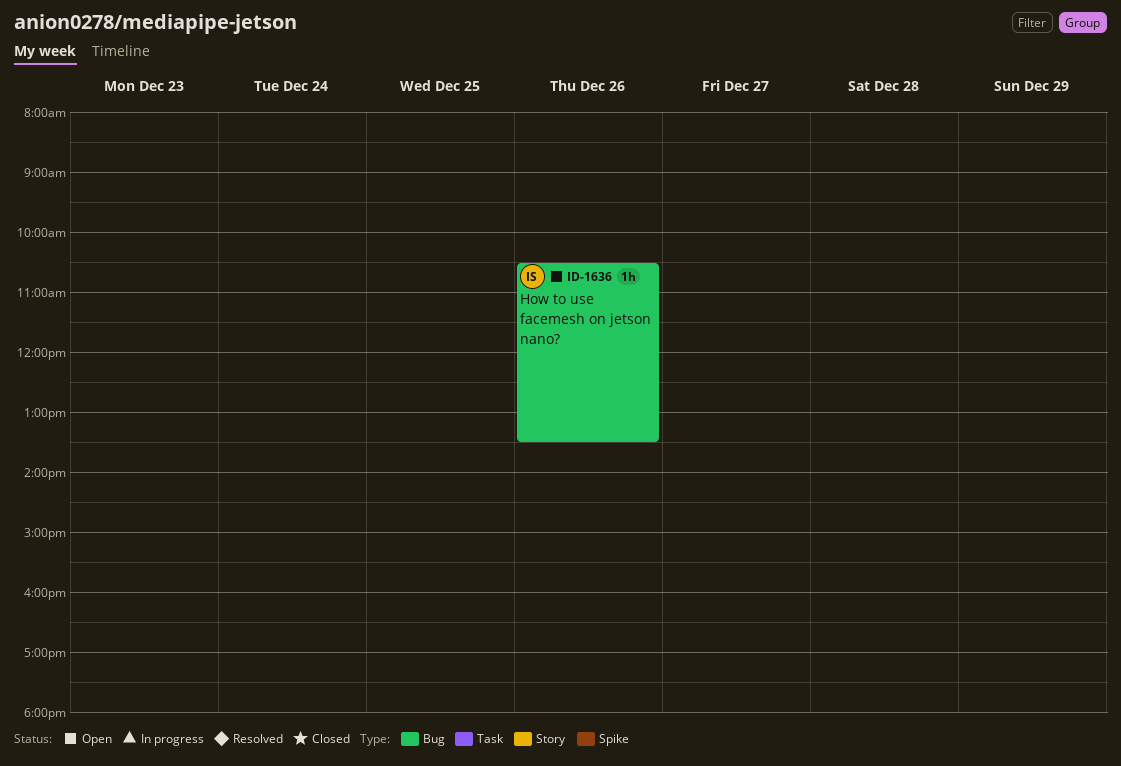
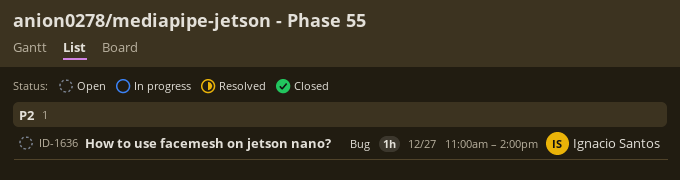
ID-1636, day: Dec 26 -> Dec 27
ID-1636, begins: 10:30 -> 11:00
ID-1636, ends: 13:30 -> 14:00

